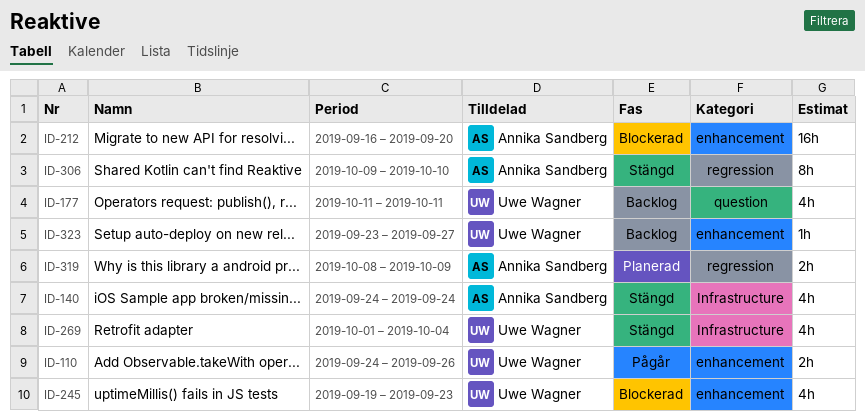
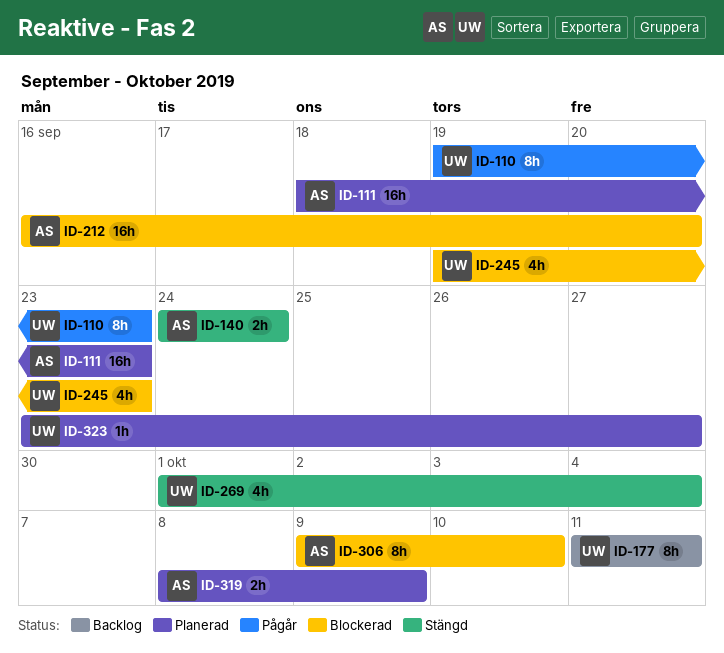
ID-110, estimate: 2h -> 8h
ID-110, start: Sep 24 -> Sep 19
ID-110, due: Sep 26 -> Sep 23
ID-111: none -> present
ID-140, estimate: 4h -> 2h
ID-177, estimate: 4h -> 8h
ID-306, status: Stängd -> Blockerad
ID-323, status: Backlog -> Planerad

